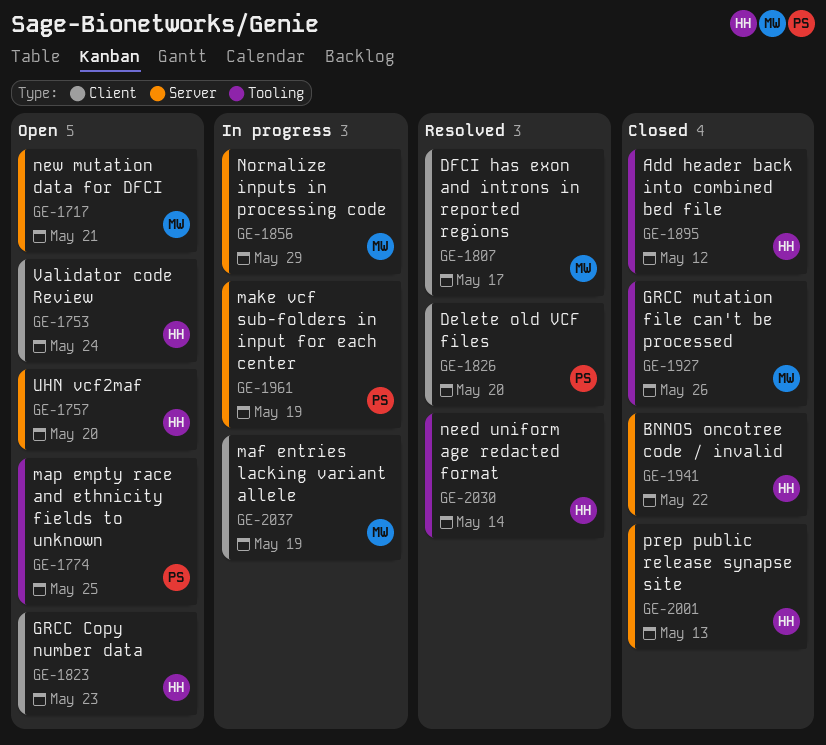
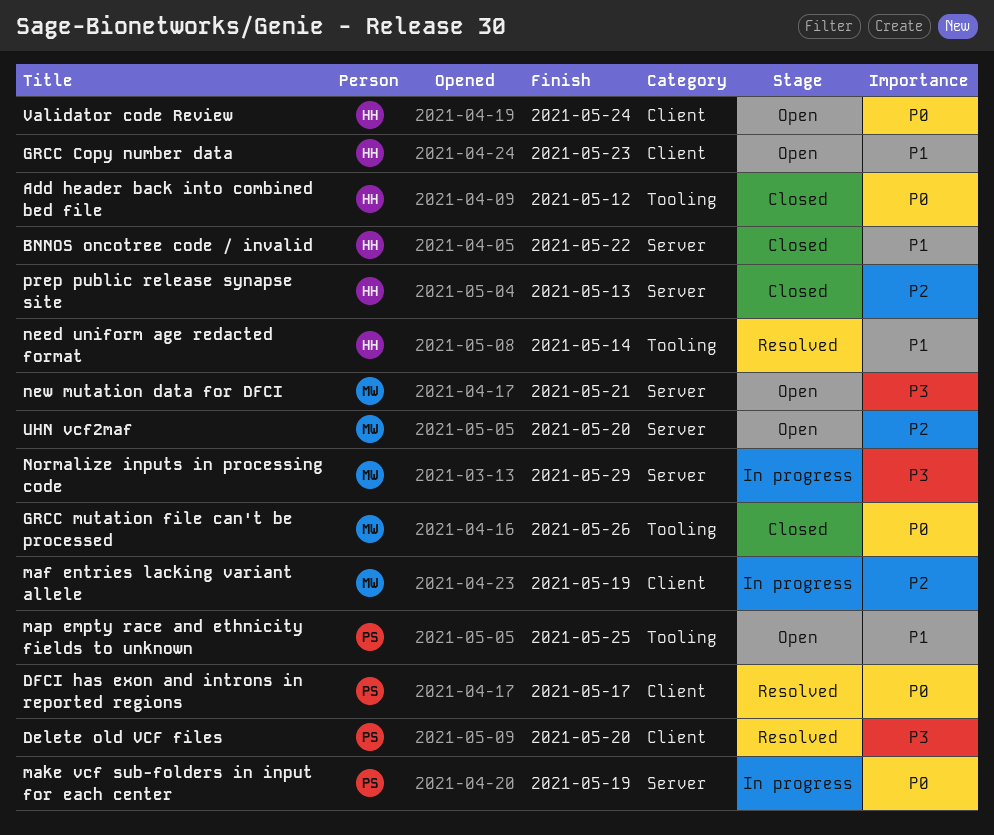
DFCI has exon and introns in reported regions, owner: MW -> PS
UHN vcf2maf, owner: HH -> MW

